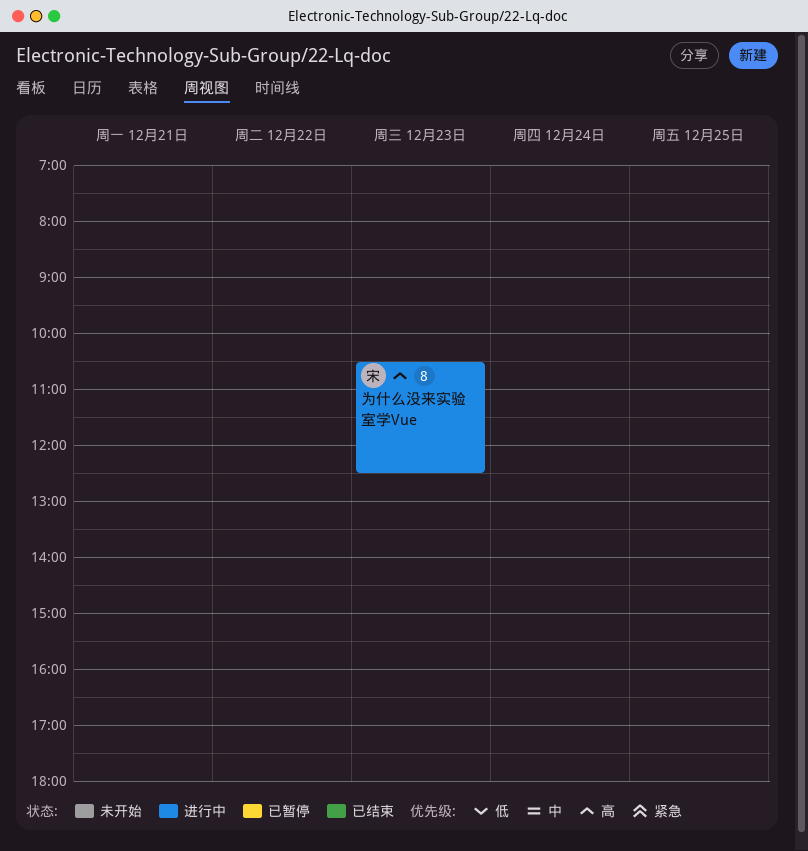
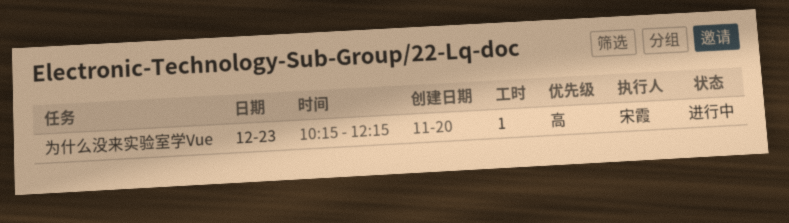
为什么没来实验室学Vue, estimate: 8 -> 1
为什么没来实验室学Vue, begins: 10:30 -> 10:15
为什么没来实验室学Vue, ends: 12:30 -> 12:15

